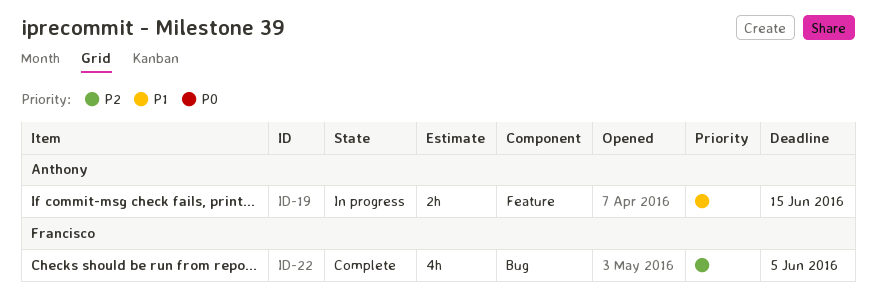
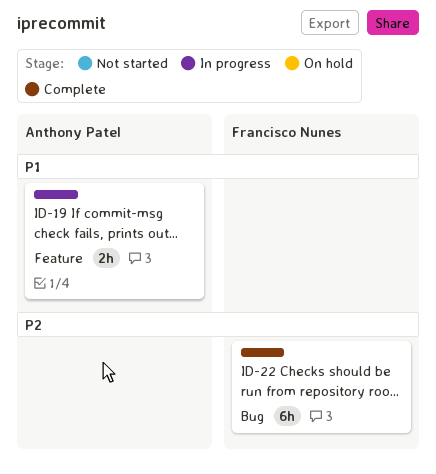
ID-22, estimate: 4h -> 6h

